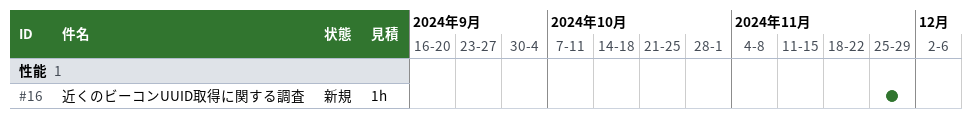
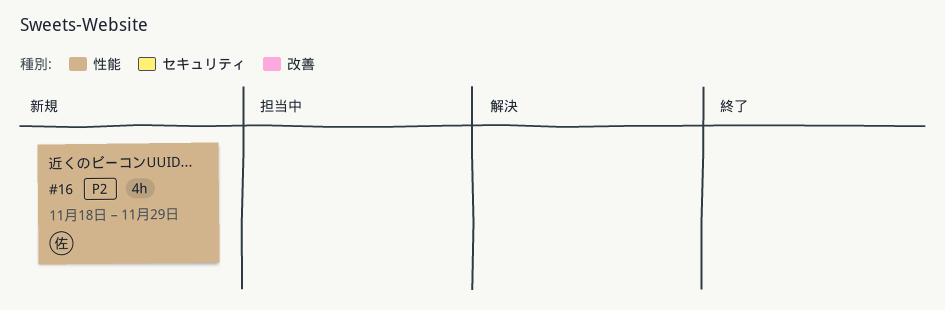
#16, estimate: 1h -> 4h
#16, start: Nov 25 -> Nov 18

